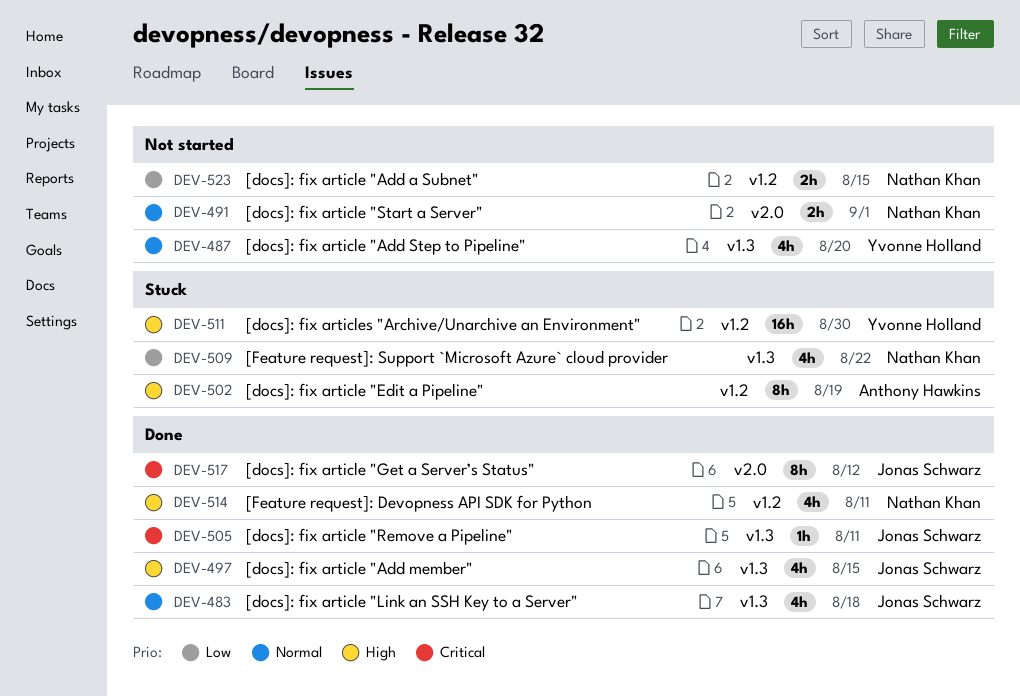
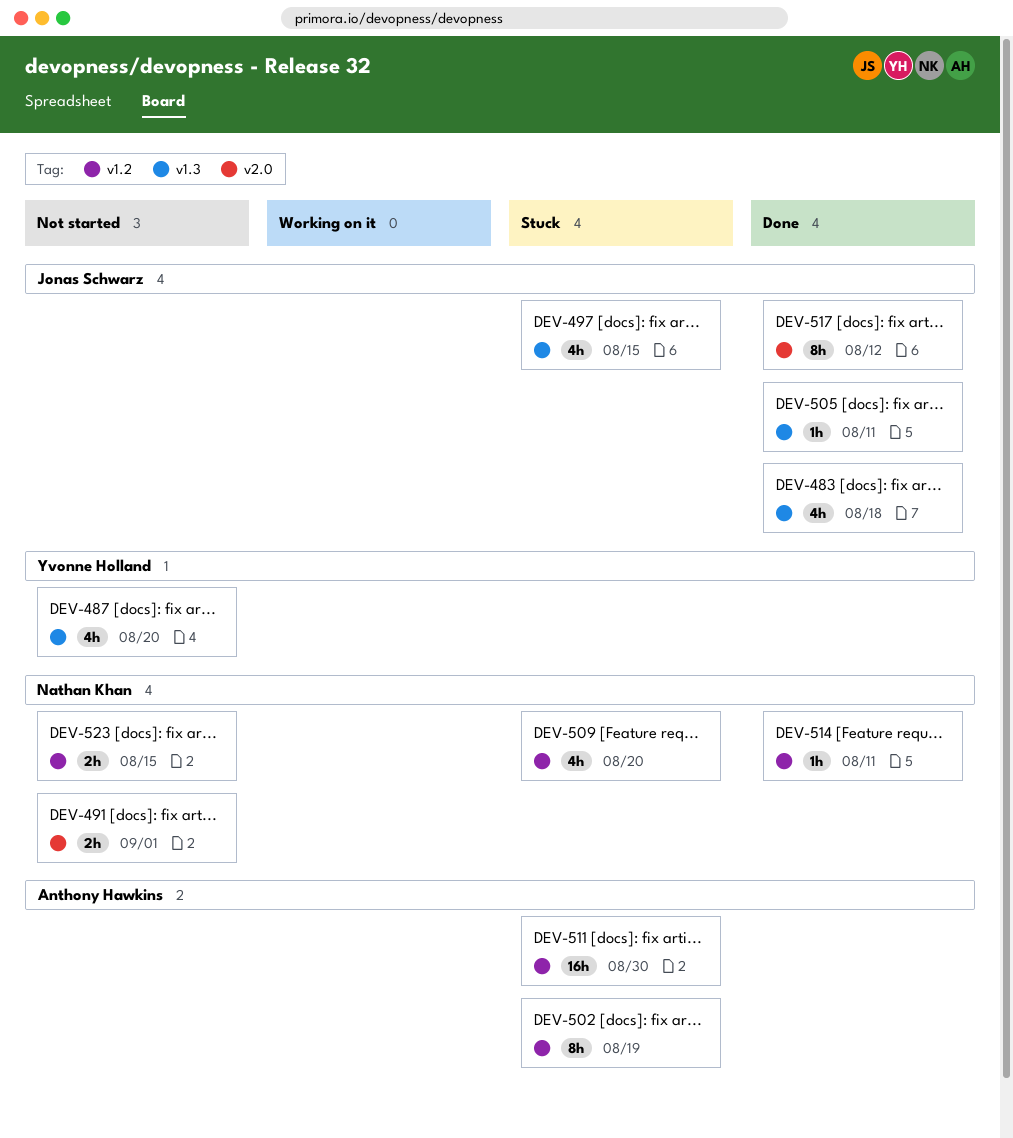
DEV-497, status: Done -> Stuck
DEV-509, label: v1.3 -> v1.2
DEV-509, due: Aug 22 -> Aug 20
DEV-511, owner: Yvonne Holland -> Anthony Hawkins
DEV-514, estimate: 4h -> 1h

